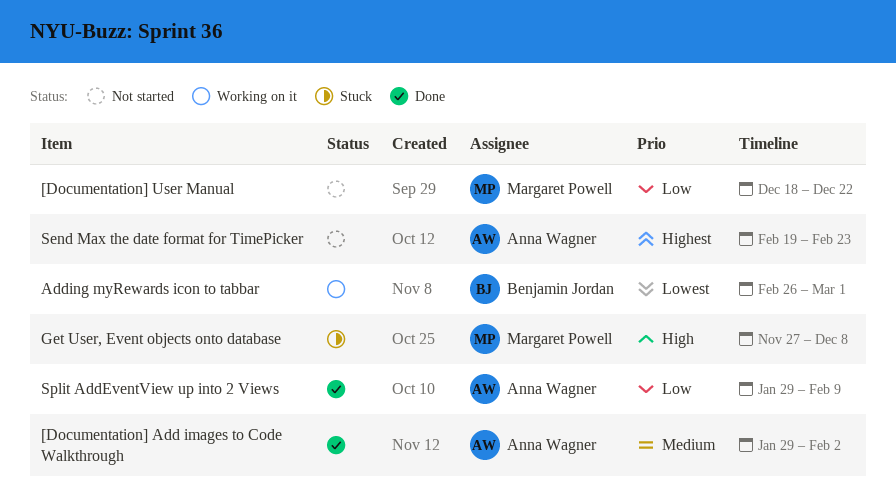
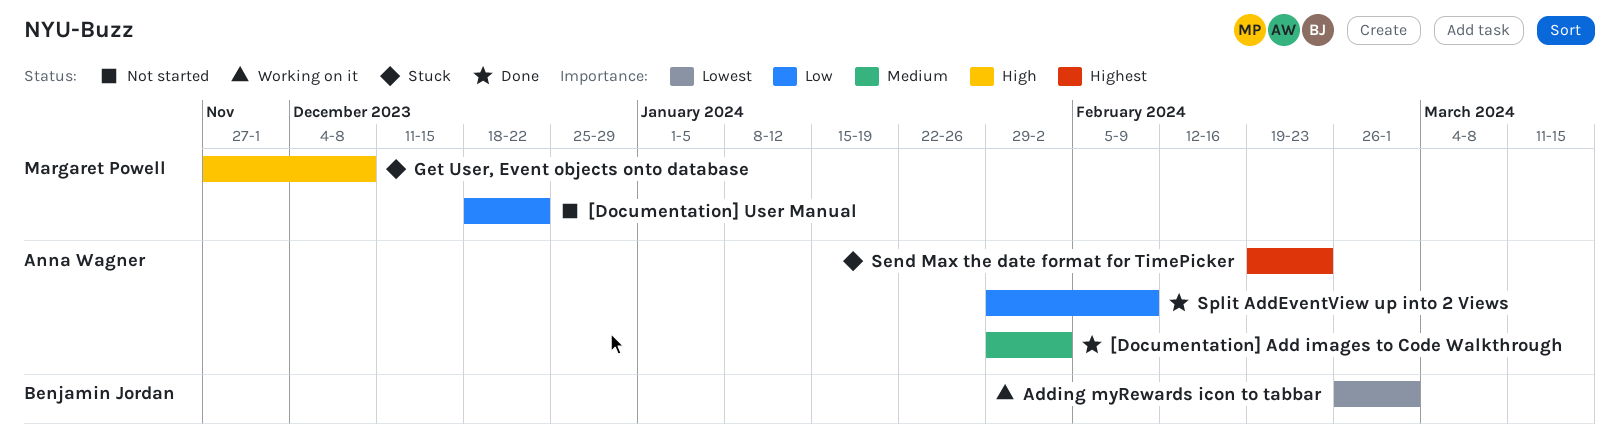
Send Max the date format for TimePicker, status: Not started -> Stuck

